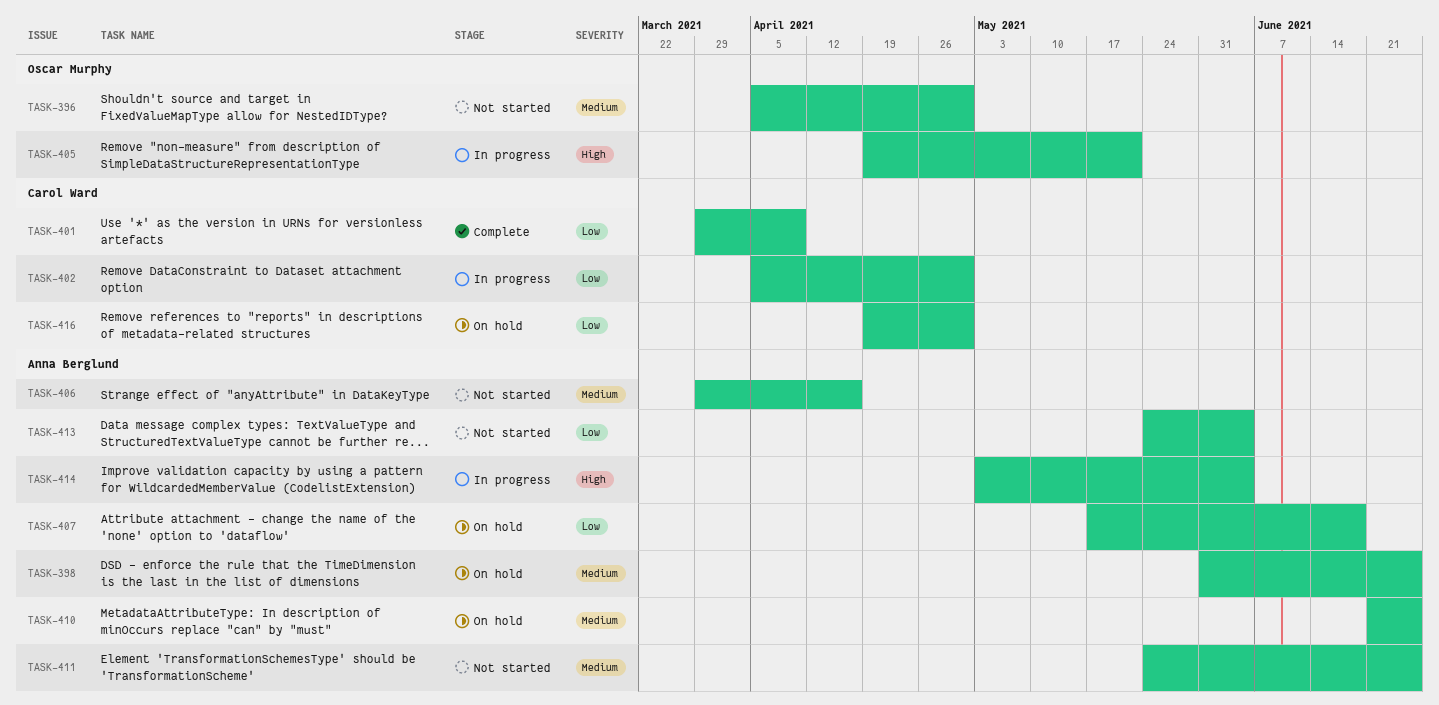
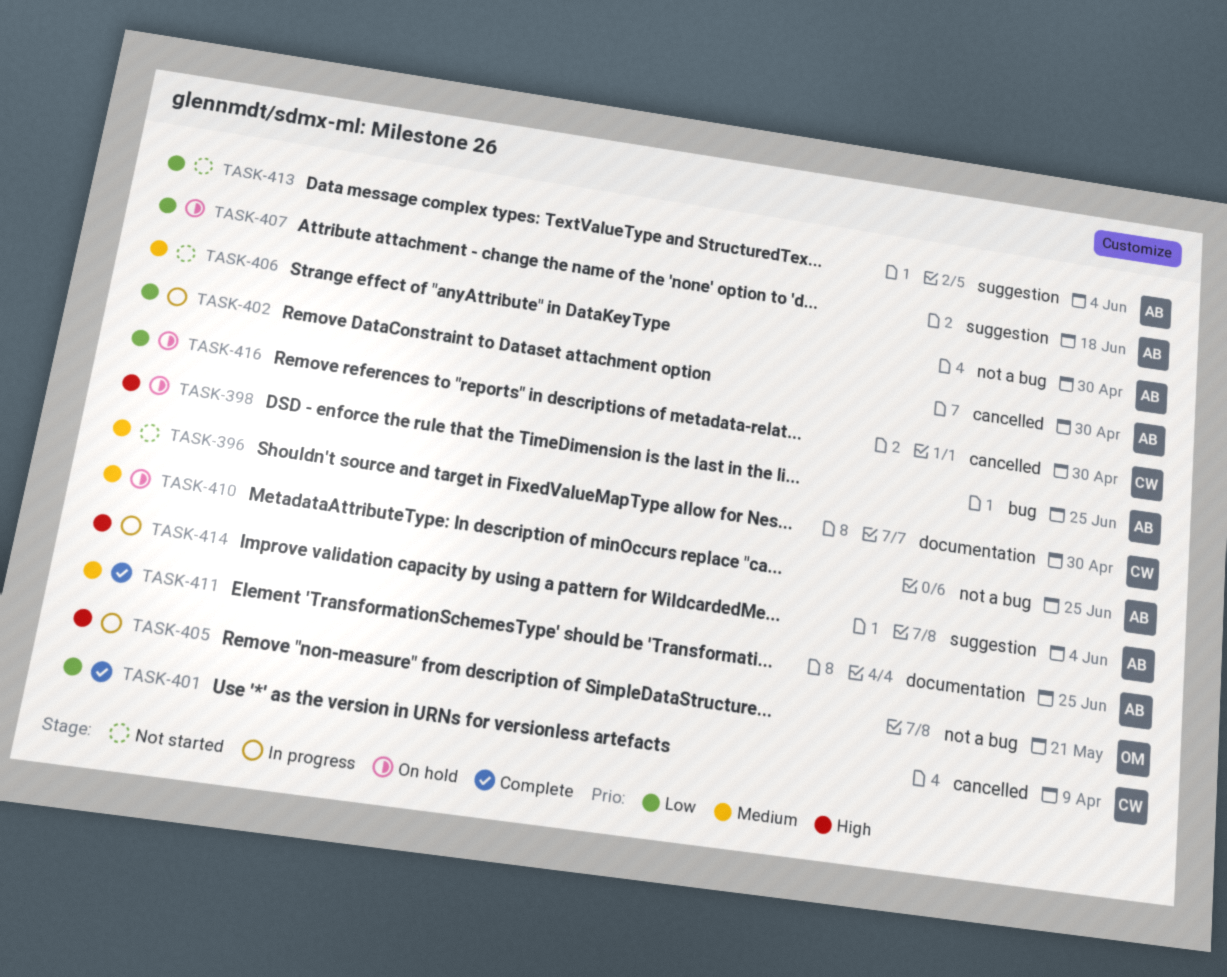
TASK-396, owner: Oscar Murphy -> Carol Ward
TASK-398, priority: Medium -> High
TASK-402, owner: Carol Ward -> Anna Berglund
TASK-406, due: Apr 16 -> Apr 30
TASK-411, status: Not started -> Complete

